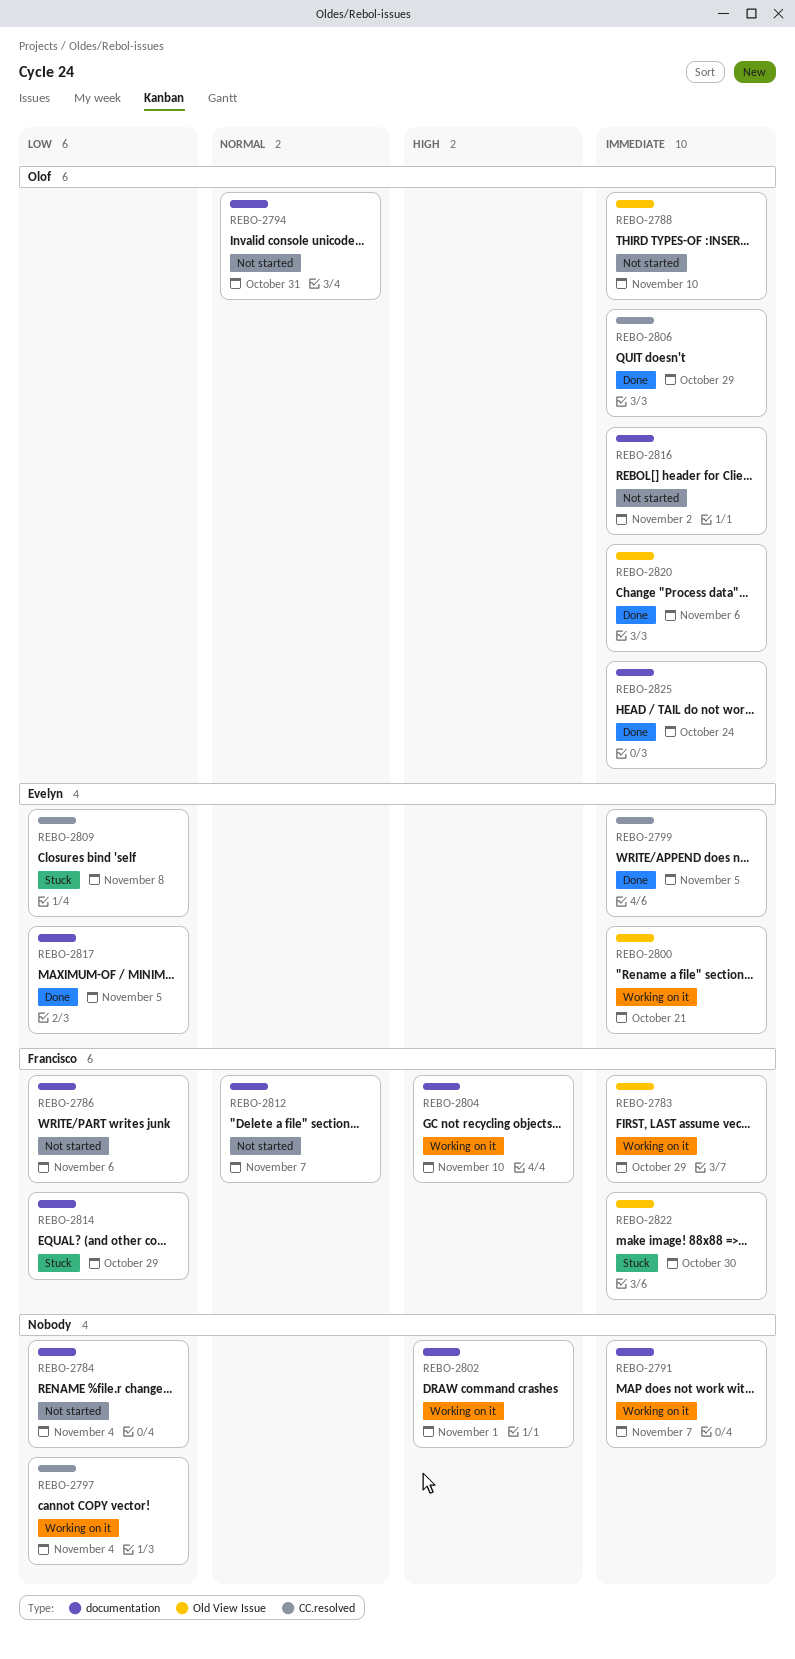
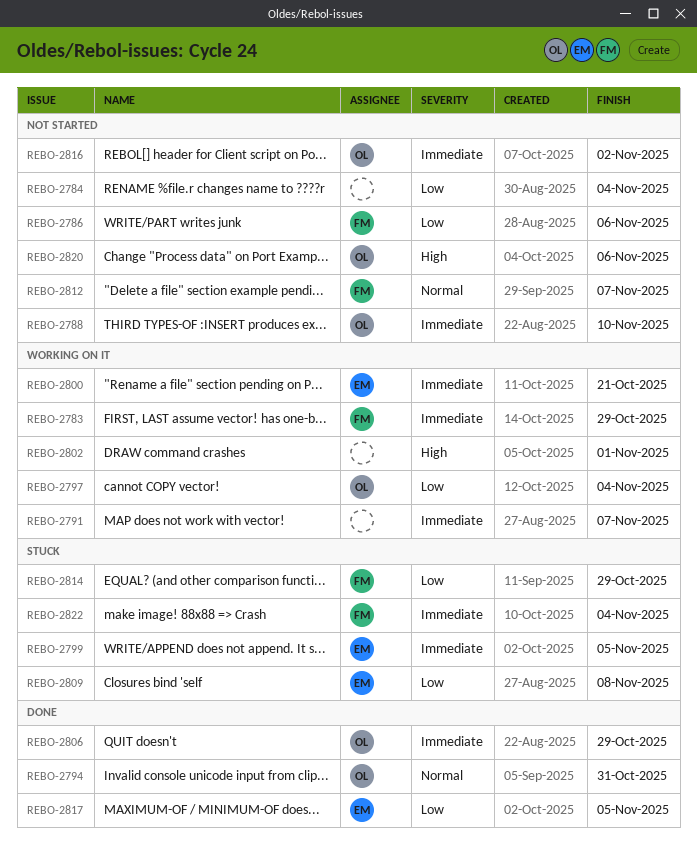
REBO-2794, status: Not started -> Done
REBO-2797, owner: none -> Olof
REBO-2799, status: Done -> Stuck
REBO-2804: present -> none
REBO-2820, status: Done -> Not started
REBO-2820, priority: Immediate -> High
REBO-2822, due: Oct 30 -> Nov 4
REBO-2825: present -> none

